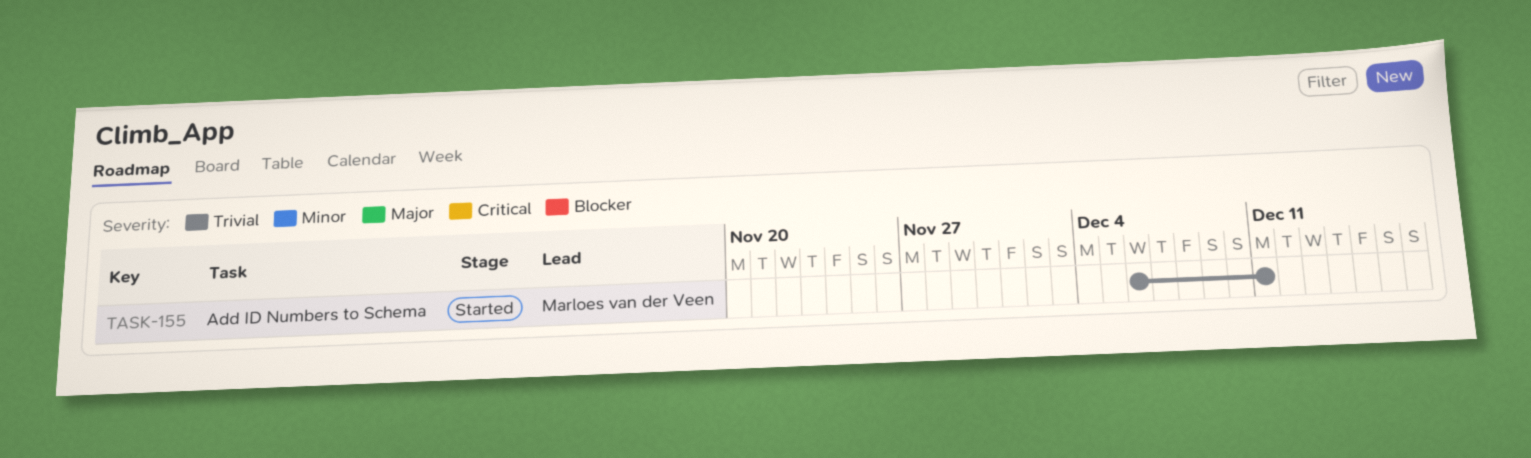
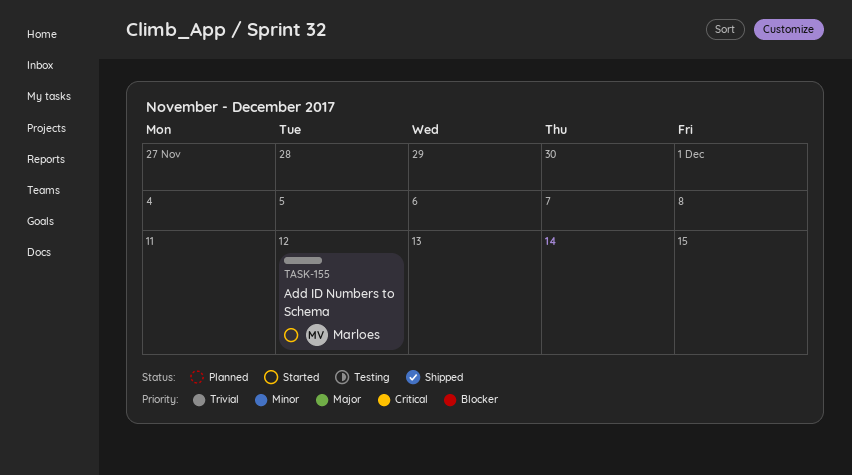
TASK-155, due: Dec 11 -> Dec 12

